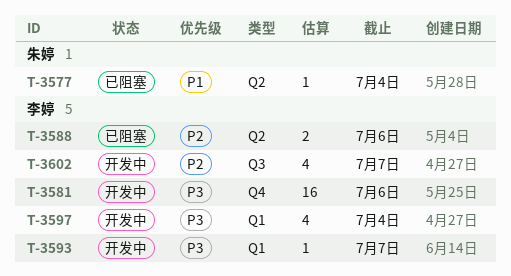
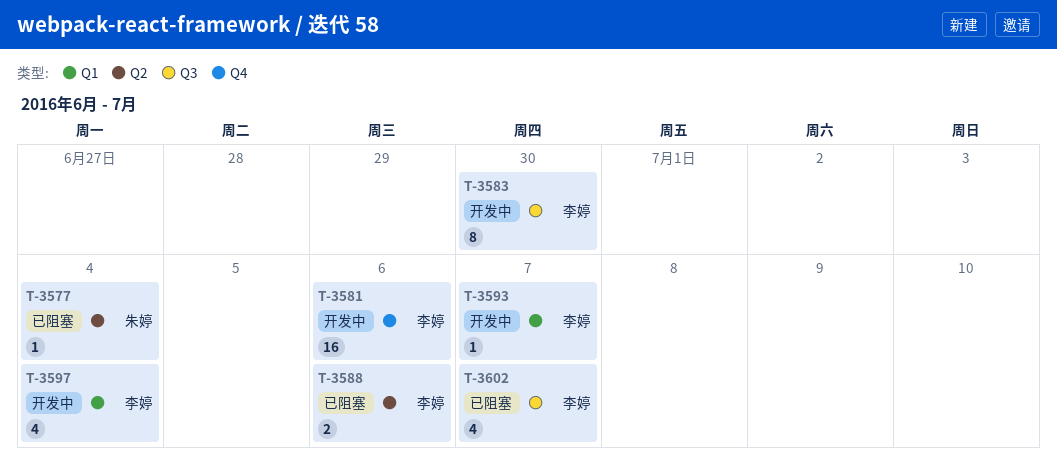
T-3583: none -> present
T-3602, status: 开发中 -> 已阻塞

